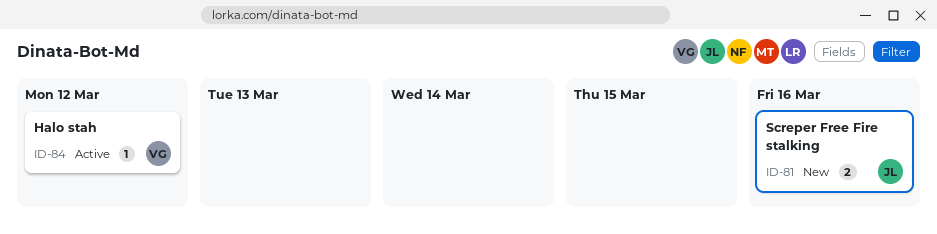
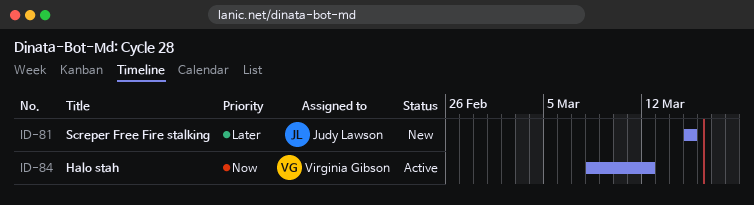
ID-81, due: Mar 16 -> Mar 15

